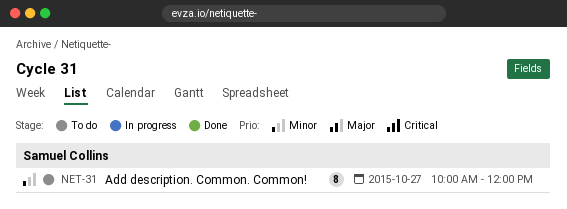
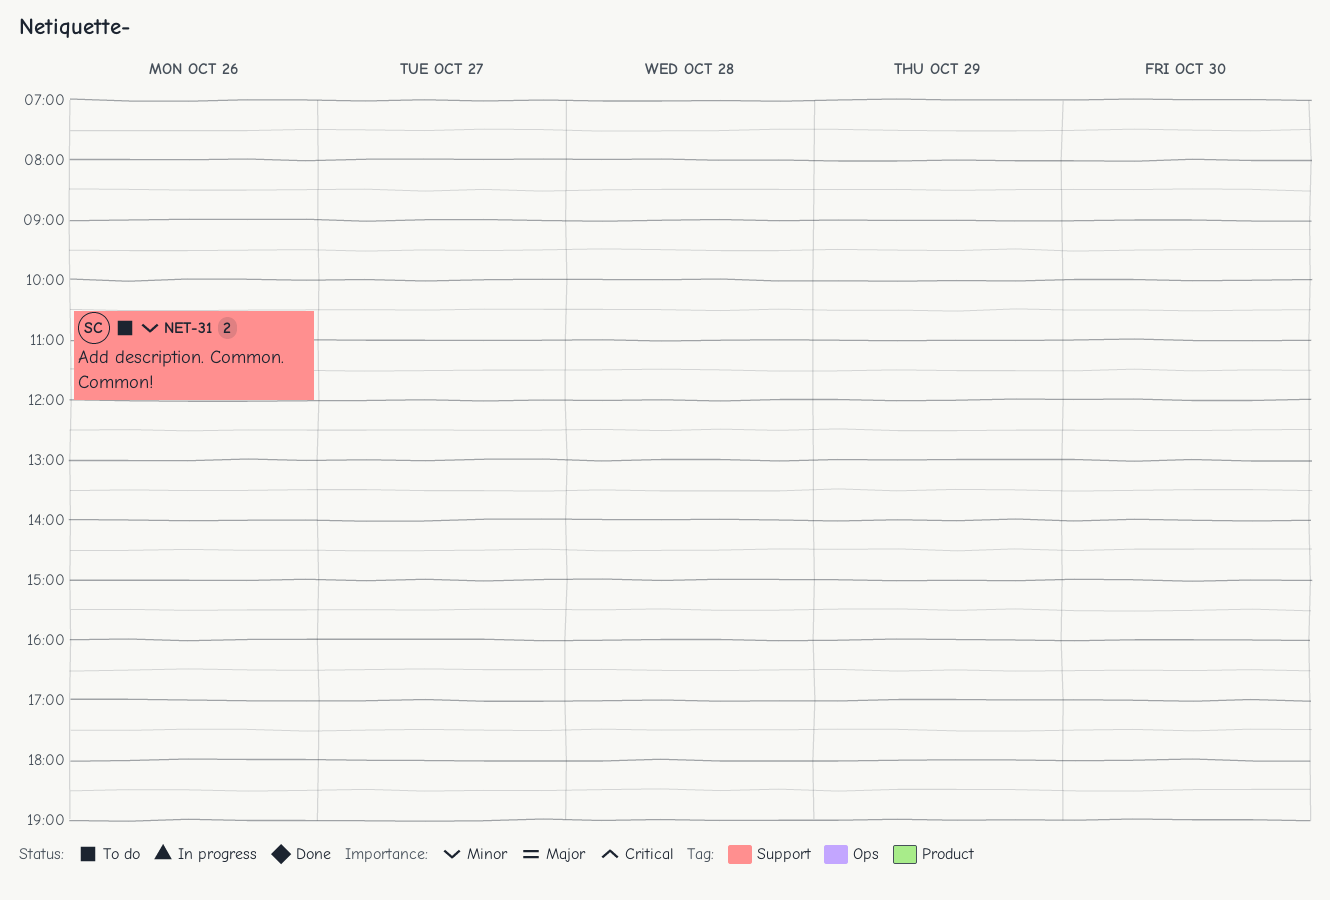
NET-31, estimate: 8 -> 2
NET-31, day: Oct 27 -> Oct 26
NET-31, begins: 10:00 -> 10:30

